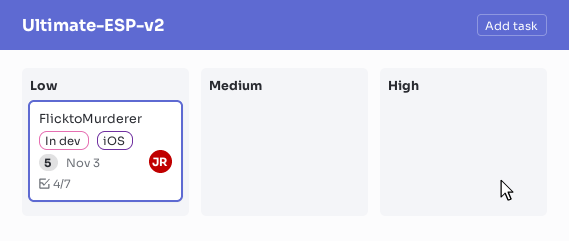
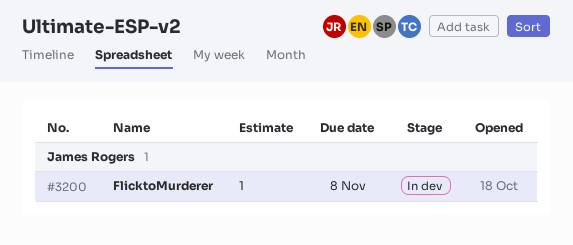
FlicktoMurderer, estimate: 5 -> 1
FlicktoMurderer, due: Nov 3 -> Nov 8

